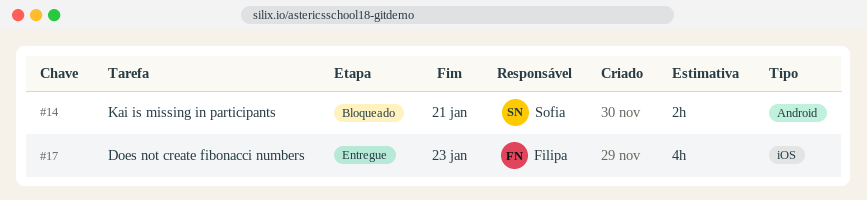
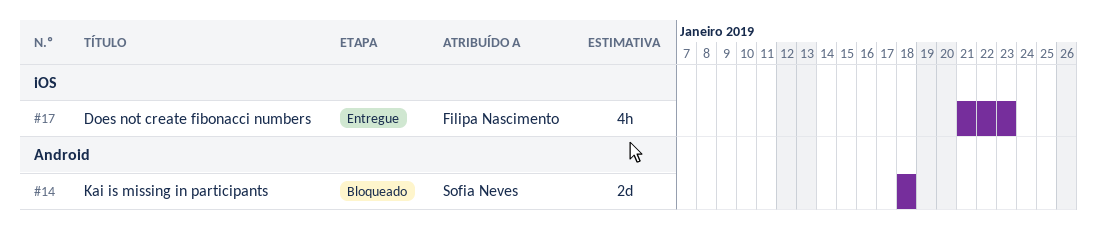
#14, estimate: 2h -> 2d
#14, due: Jan 21 -> Jan 18

